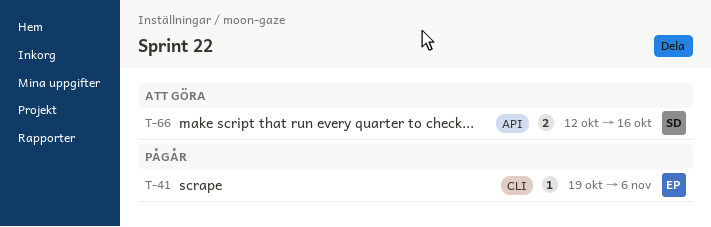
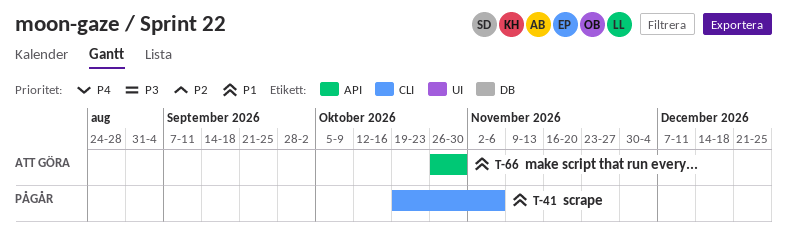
T-66, start: Oct 12 -> Oct 26
T-66, due: Oct 16 -> Oct 30

